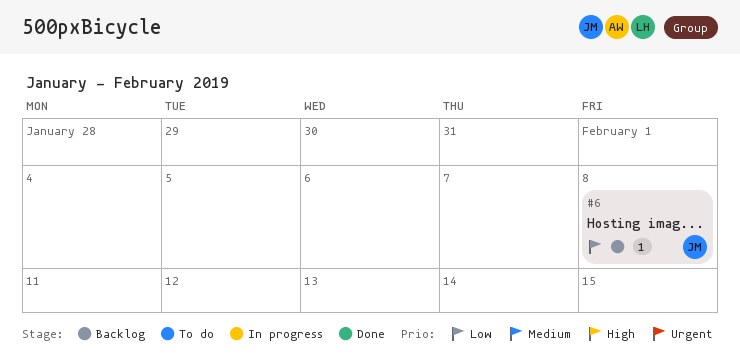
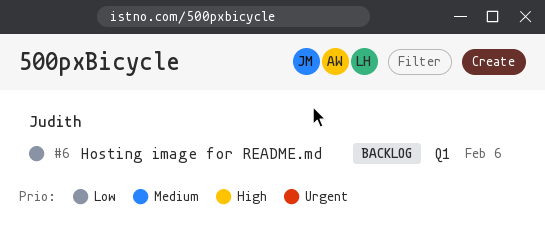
#6, due: Feb 8 -> Feb 6

